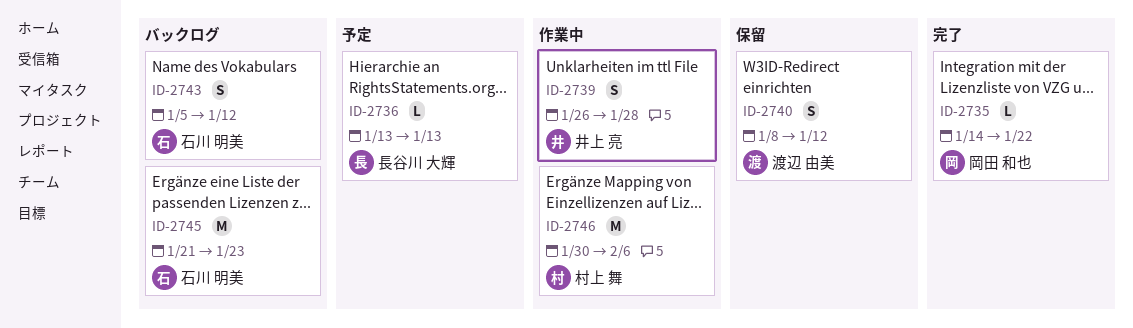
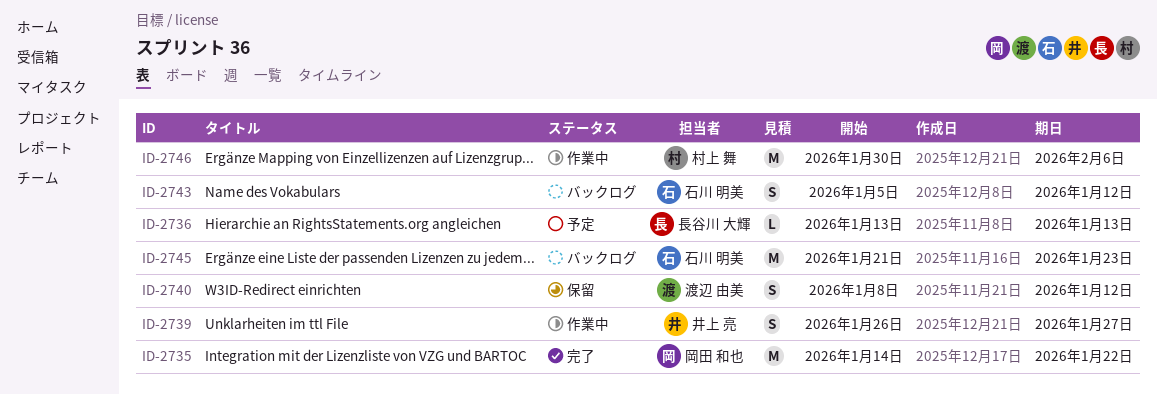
ID-2735, estimate: L -> M
ID-2739, due: Jan 28 -> Jan 27

